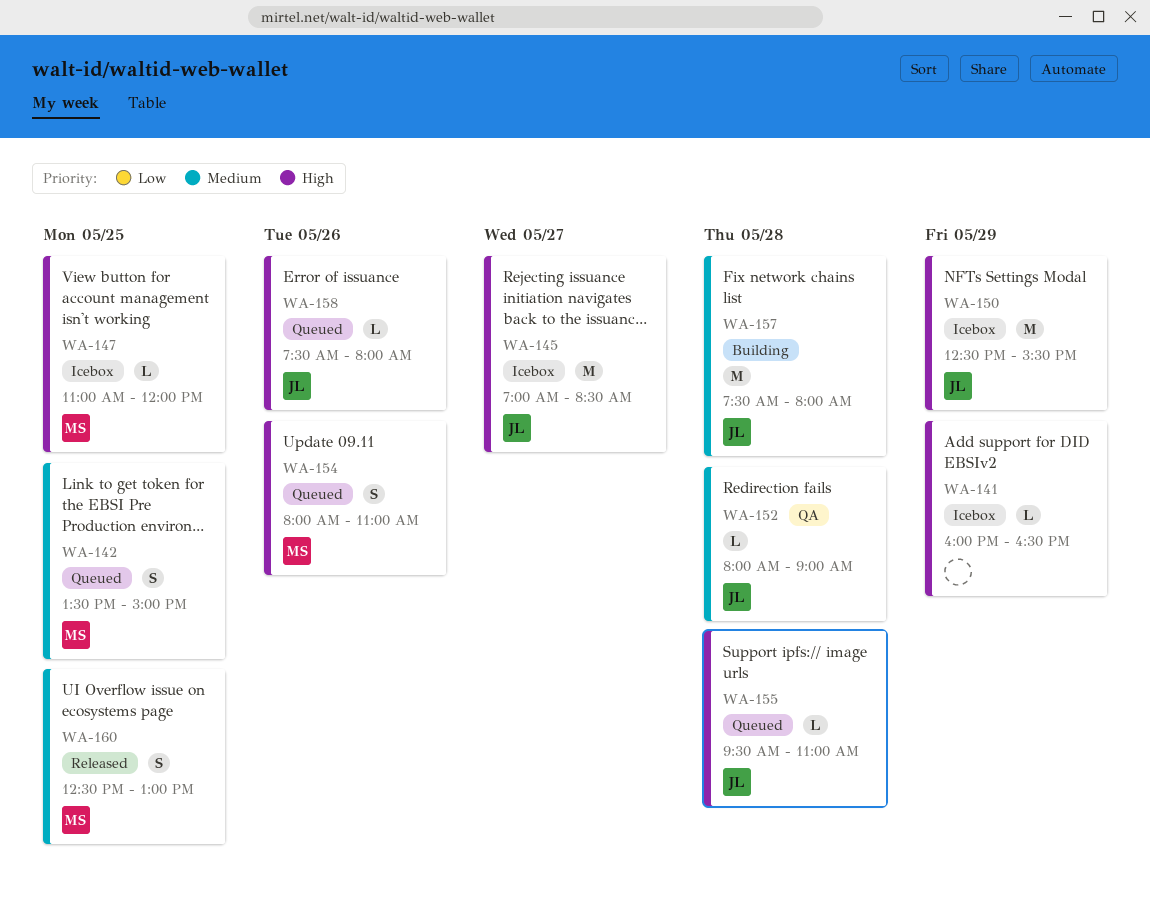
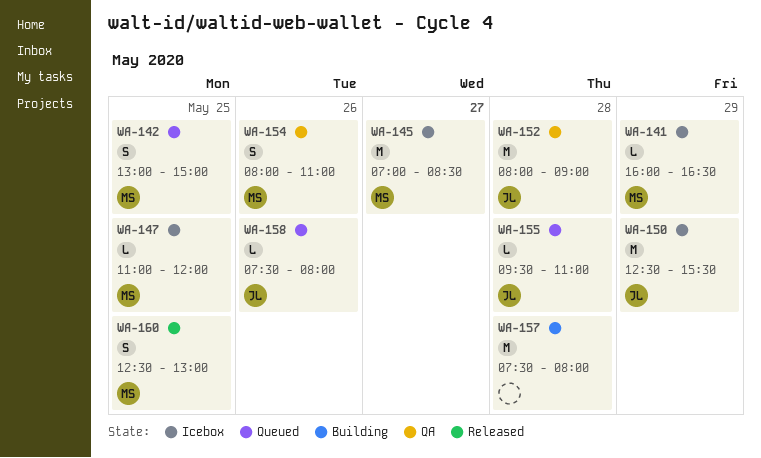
WA-141, owner: none -> MS
WA-142, begins: 13:30 -> 13:00
WA-145, owner: JL -> MS
WA-152, estimate: L -> M
WA-154, status: Queued -> QA
WA-157, owner: JL -> none

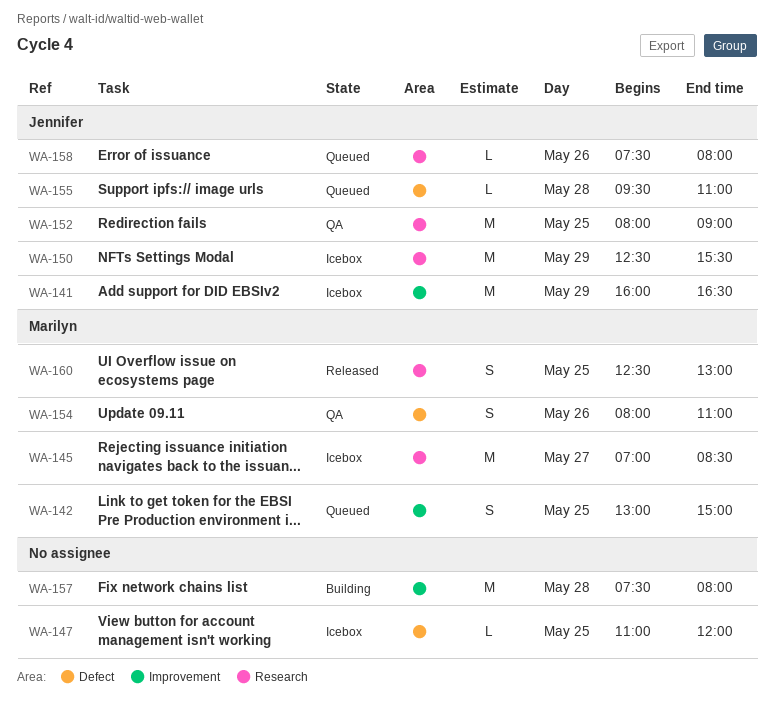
WA-141, owner: Marilyn -> Jennifer
WA-141, estimate: L -> M
WA-147, owner: Marilyn -> none
WA-152, day: May 28 -> May 25

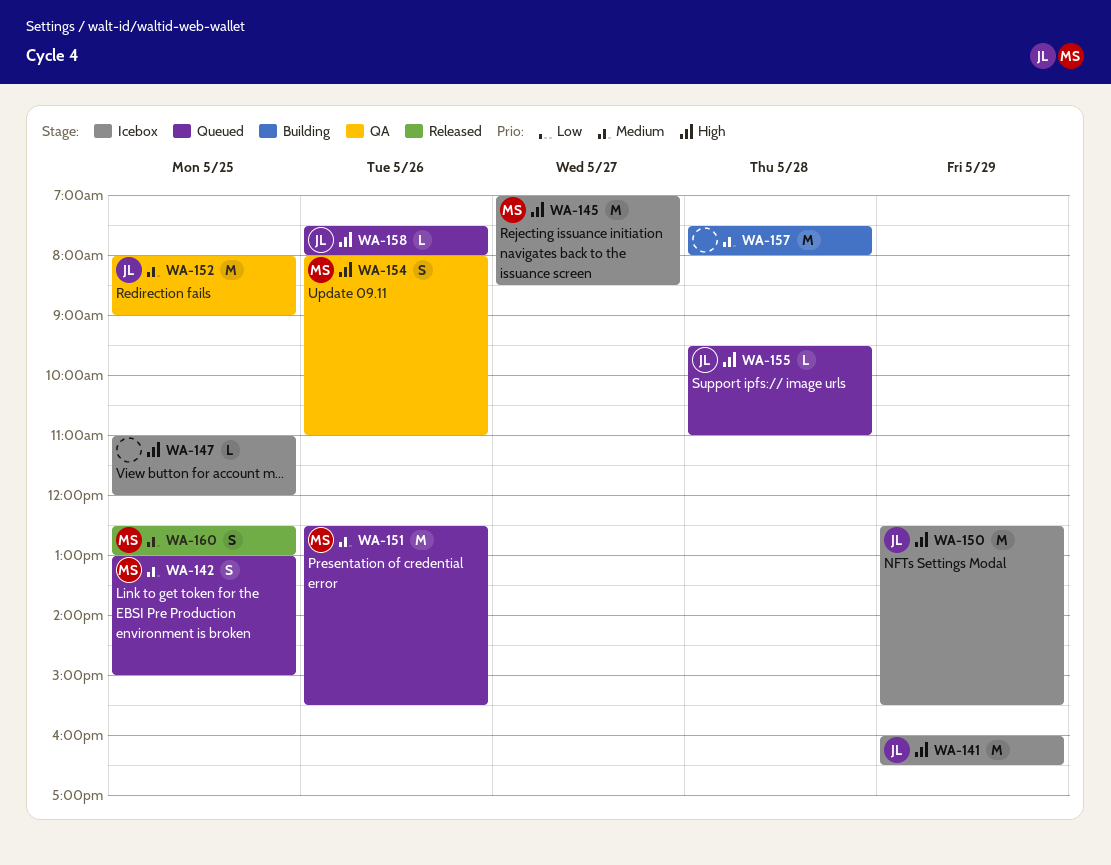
WA-151: none -> present

